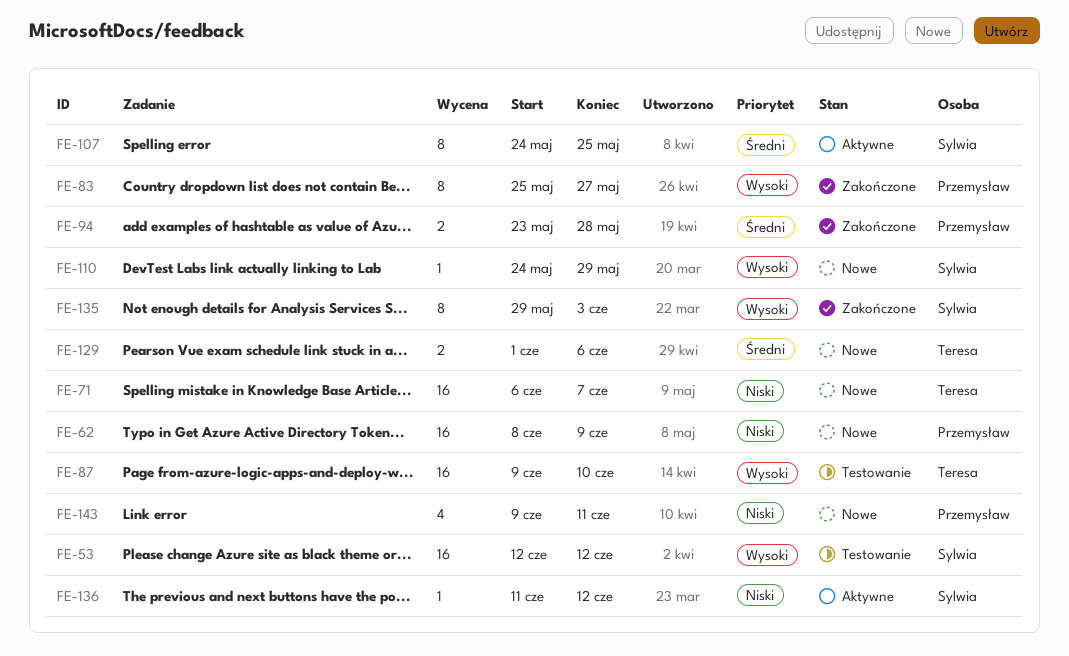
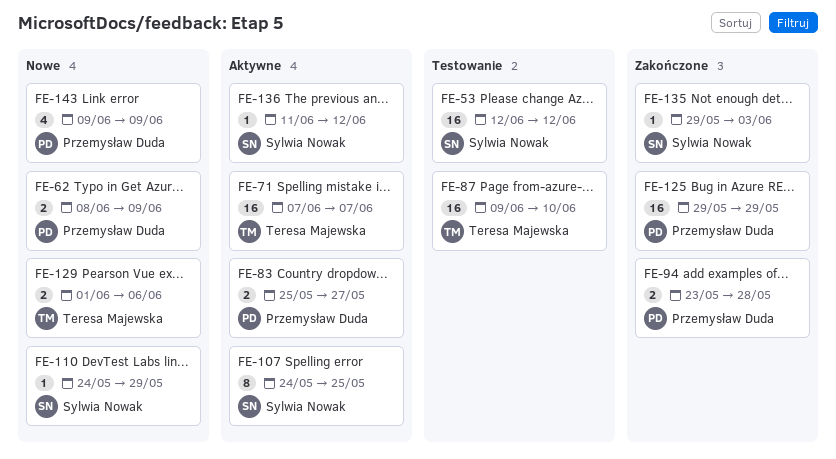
FE-62, estimate: 16 -> 2
FE-71, status: Nowe -> Aktywne
FE-71, start: Jun 6 -> Jun 7
FE-83, status: Zakończone -> Aktywne
FE-83, estimate: 8 -> 2
FE-125: none -> present
FE-135, estimate: 8 -> 1
FE-143, due: Jun 11 -> Jun 9

